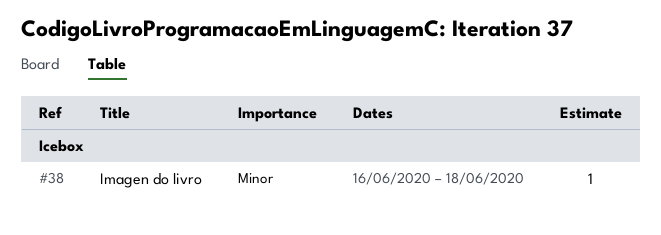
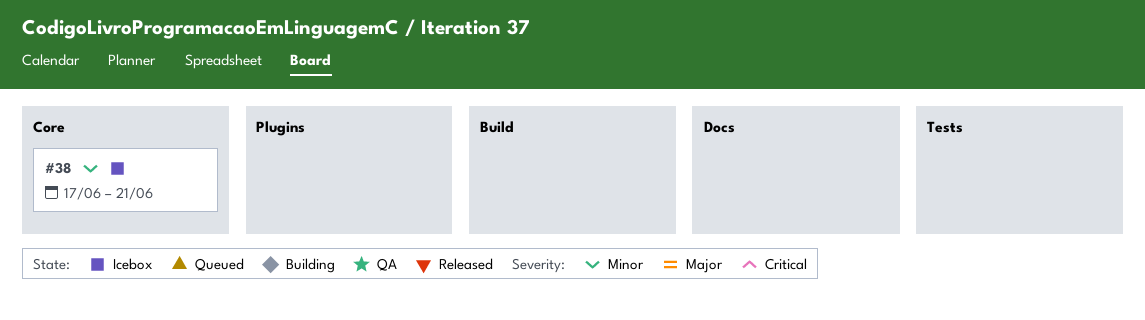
#38, start: Jun 16 -> Jun 17
#38, due: Jun 18 -> Jun 21

